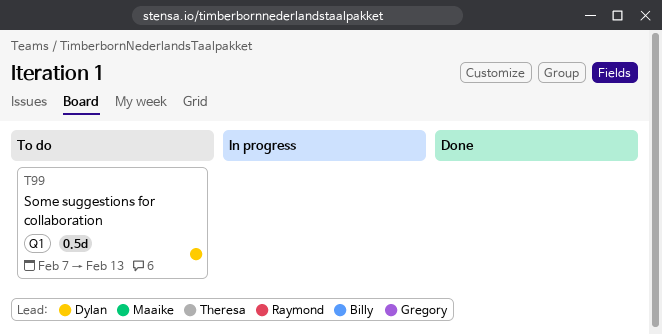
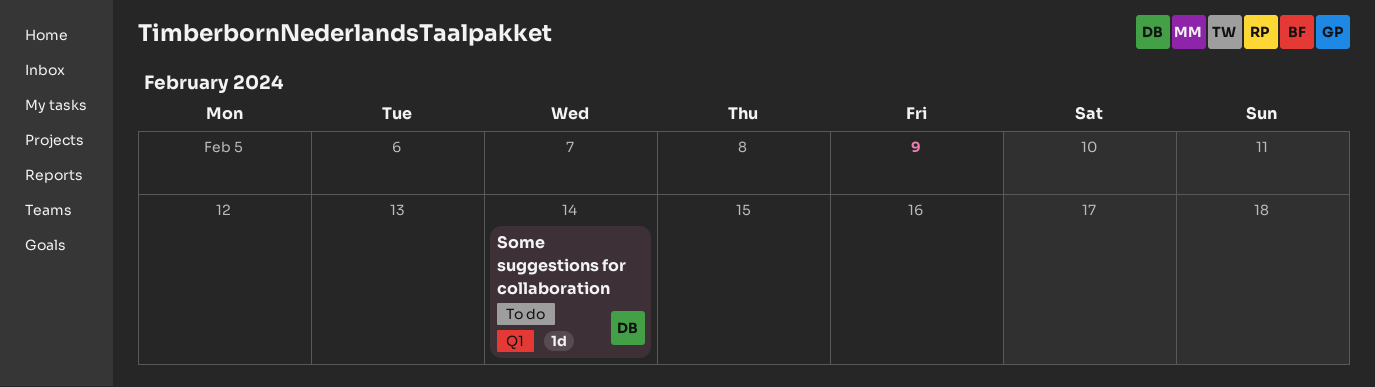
Some suggestions for collaboration, estimate: 0.5d -> 1d
Some suggestions for collaboration, due: Feb 13 -> Feb 14

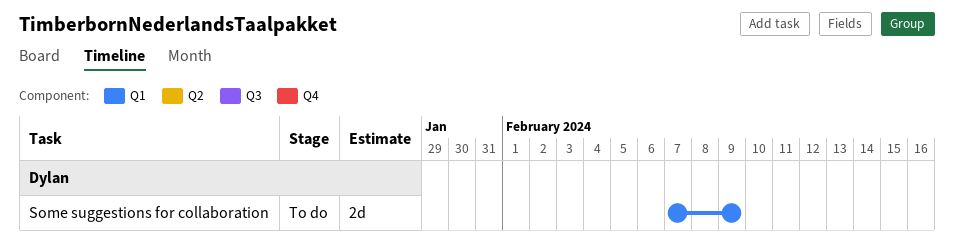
Some suggestions for collaboration, estimate: 1d -> 2d
Some suggestions for collaboration, due: Feb 14 -> Feb 9

